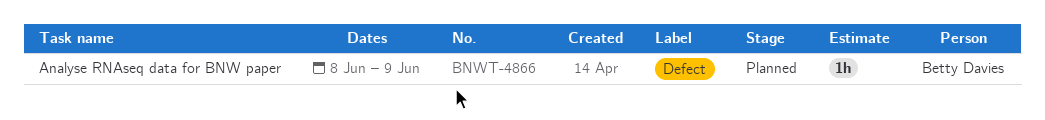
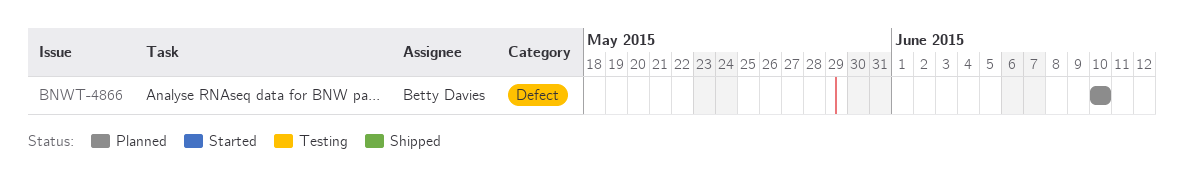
BNWT-4866, start: Jun 8 -> Jun 10
BNWT-4866, due: Jun 9 -> Jun 10

